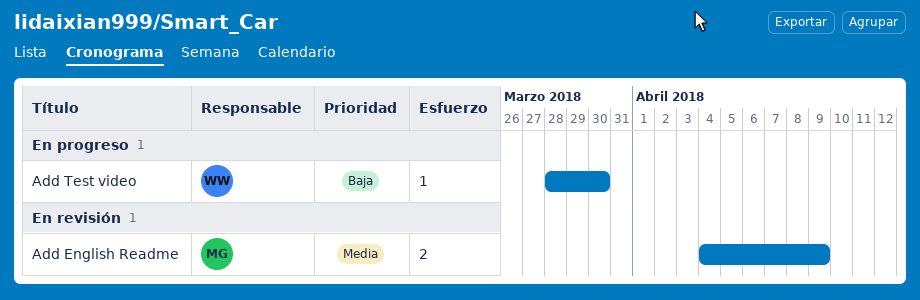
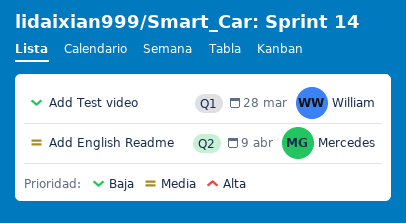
Add Test video, due: Mar 30 -> Mar 28

